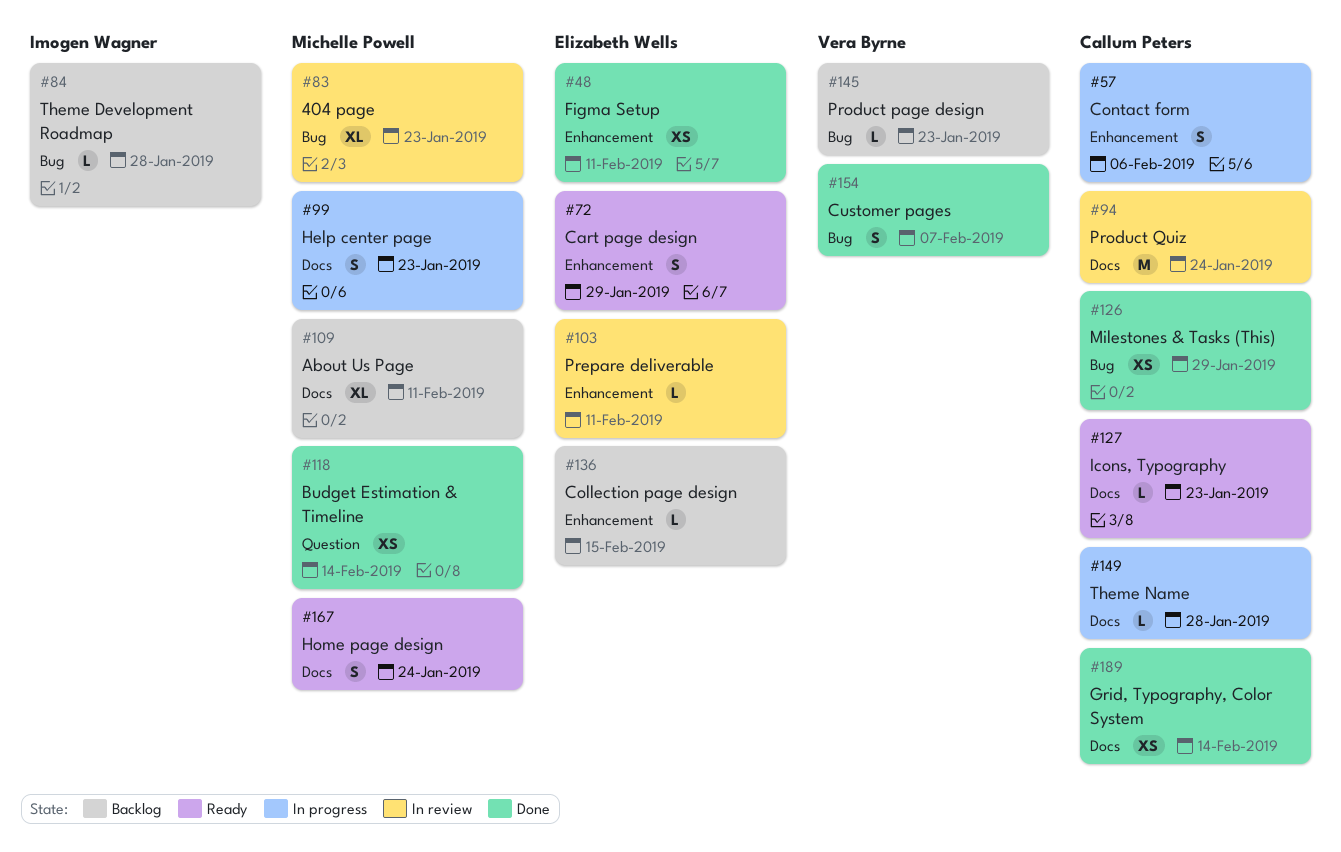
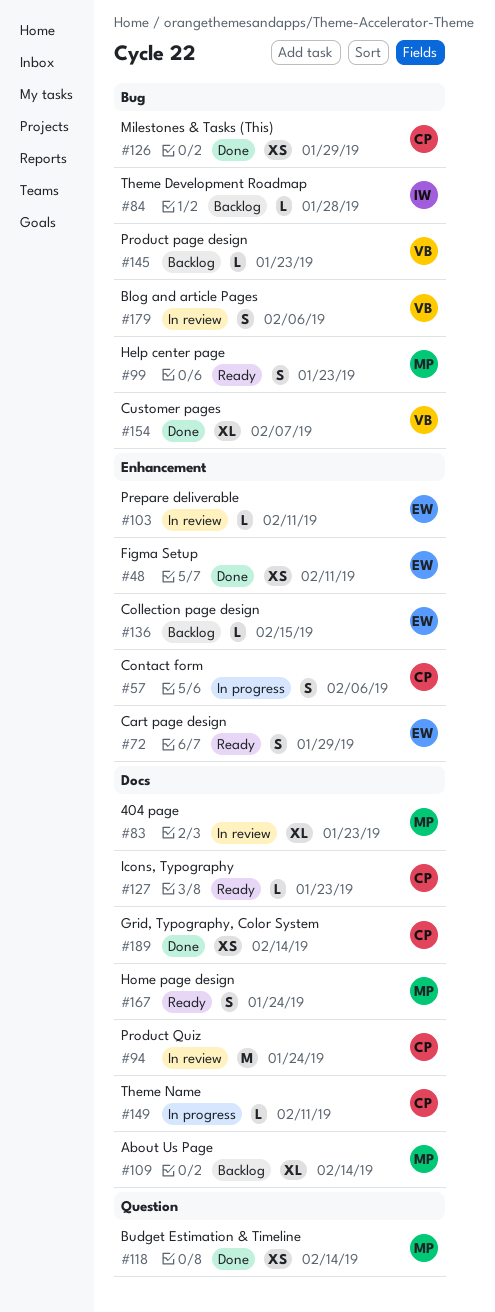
#83, label: Bug -> Docs
#99, status: In progress -> Ready
#99, label: Docs -> Bug
#109, due: Feb 11 -> Feb 14
#149, due: Jan 28 -> Feb 11
#154, estimate: S -> XL
#179: none -> present

